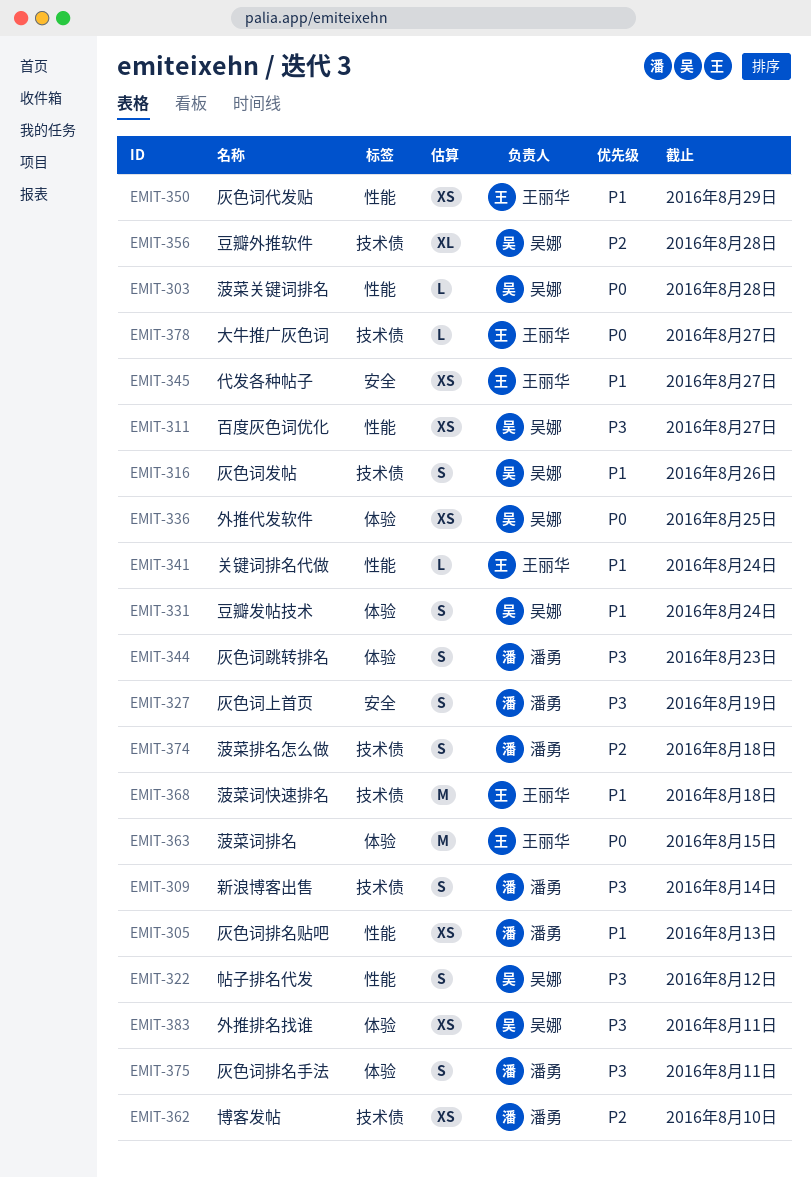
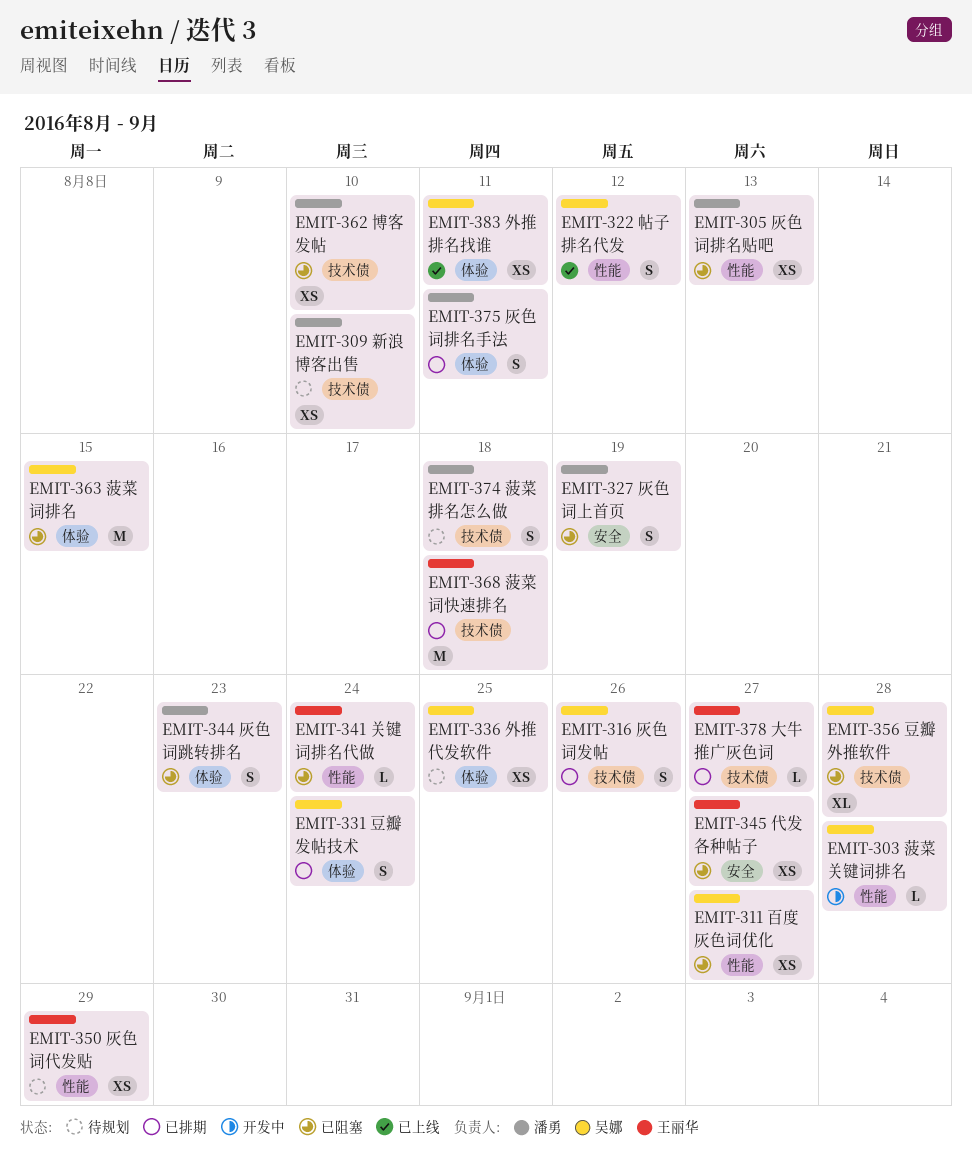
EMIT-309, estimate: S -> XS
EMIT-309, due: Aug 14 -> Aug 10
EMIT-363, owner: 王丽华 -> 吴娜

